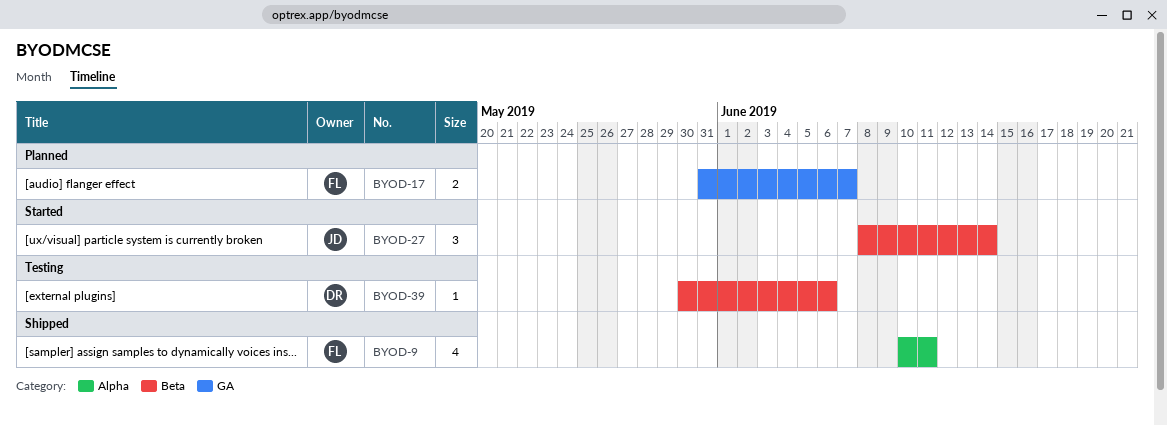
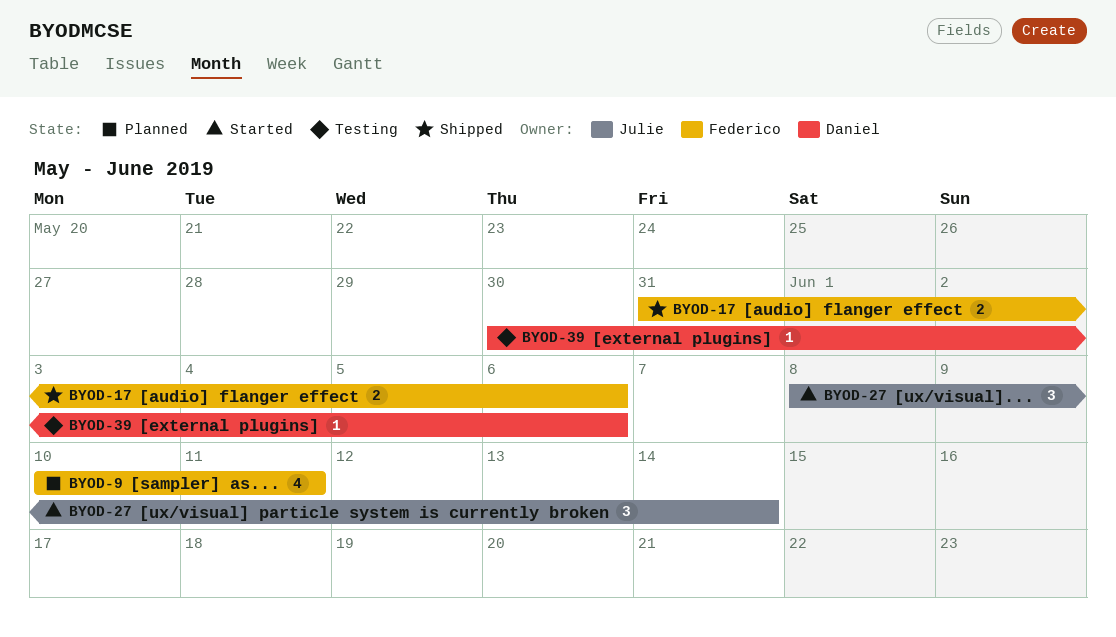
BYOD-9, status: Shipped -> Planned
BYOD-17, status: Planned -> Shipped
BYOD-17, due: Jun 7 -> Jun 6

